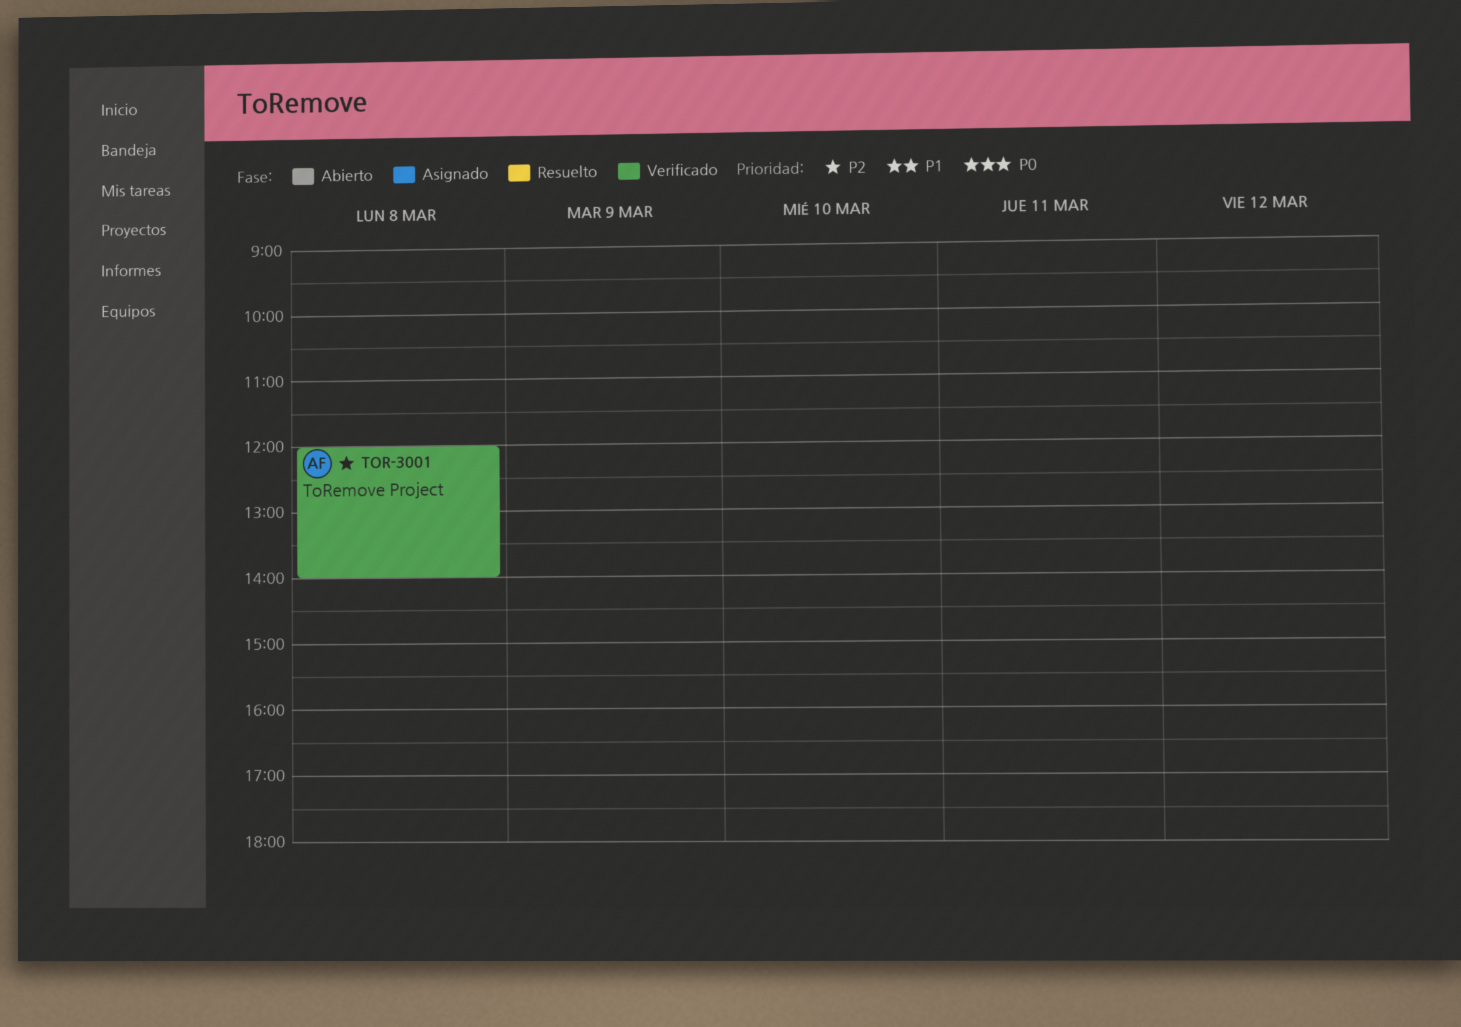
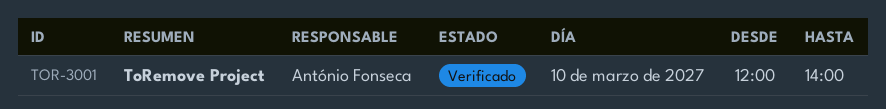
TOR-3001, day: Mar 8 -> Mar 10

